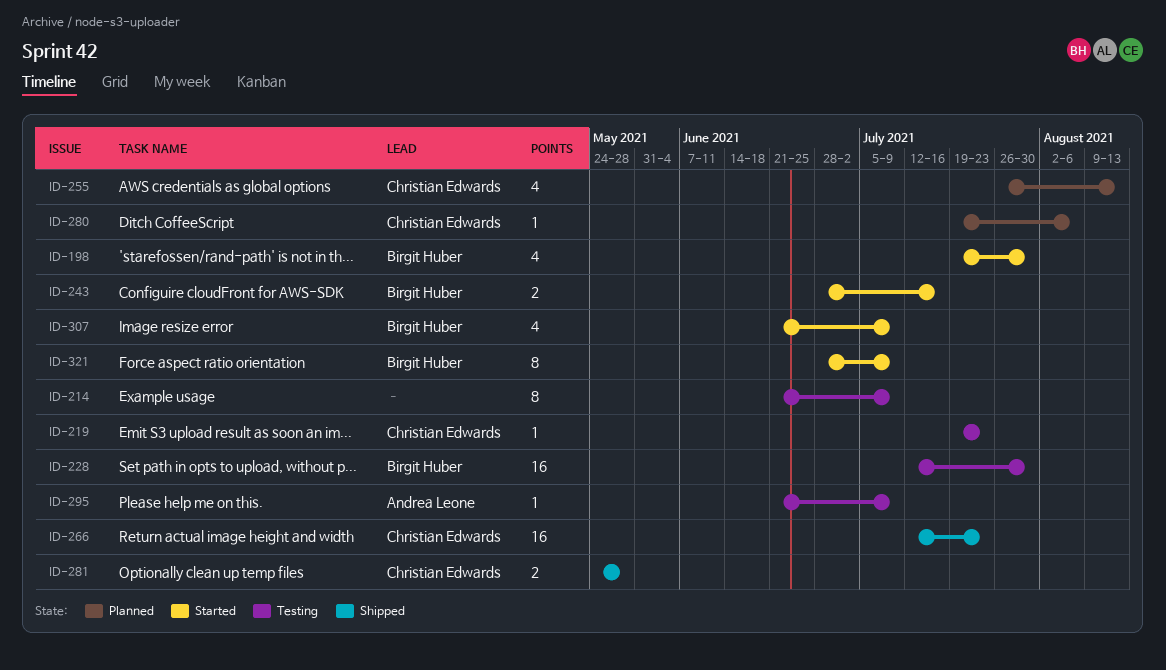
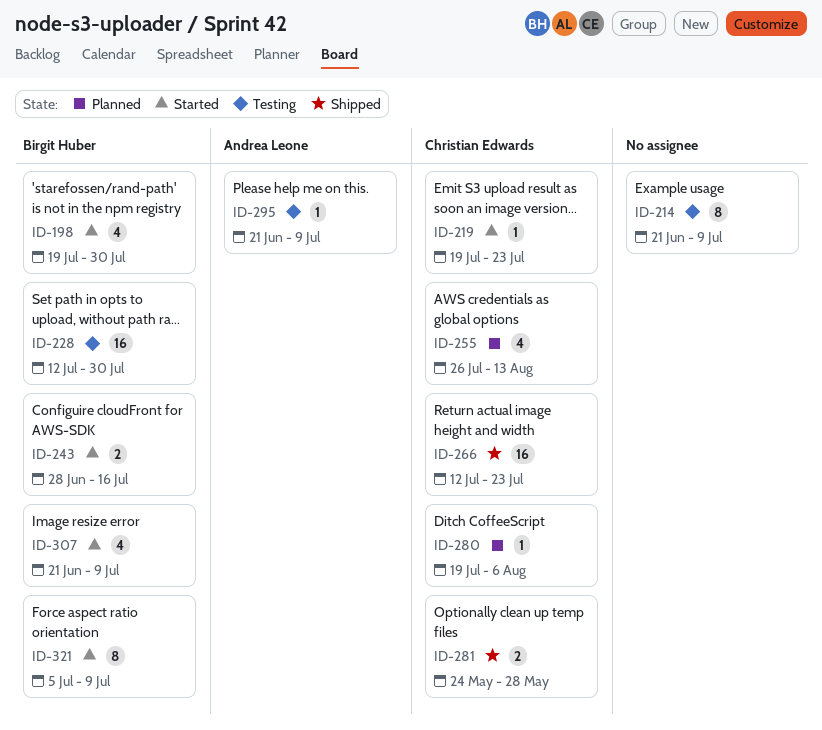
ID-219, status: Testing -> Started
ID-321, start: Jun 28 -> Jul 5

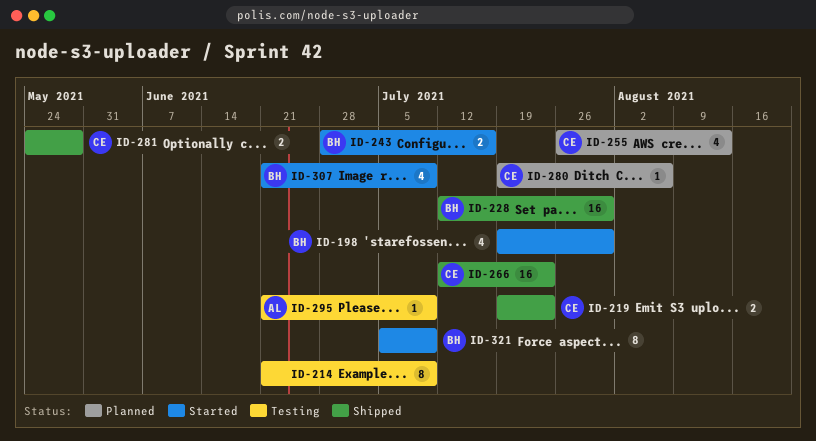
ID-219, status: Started -> Shipped
ID-219, estimate: 1 -> 2
ID-228, status: Testing -> Shipped

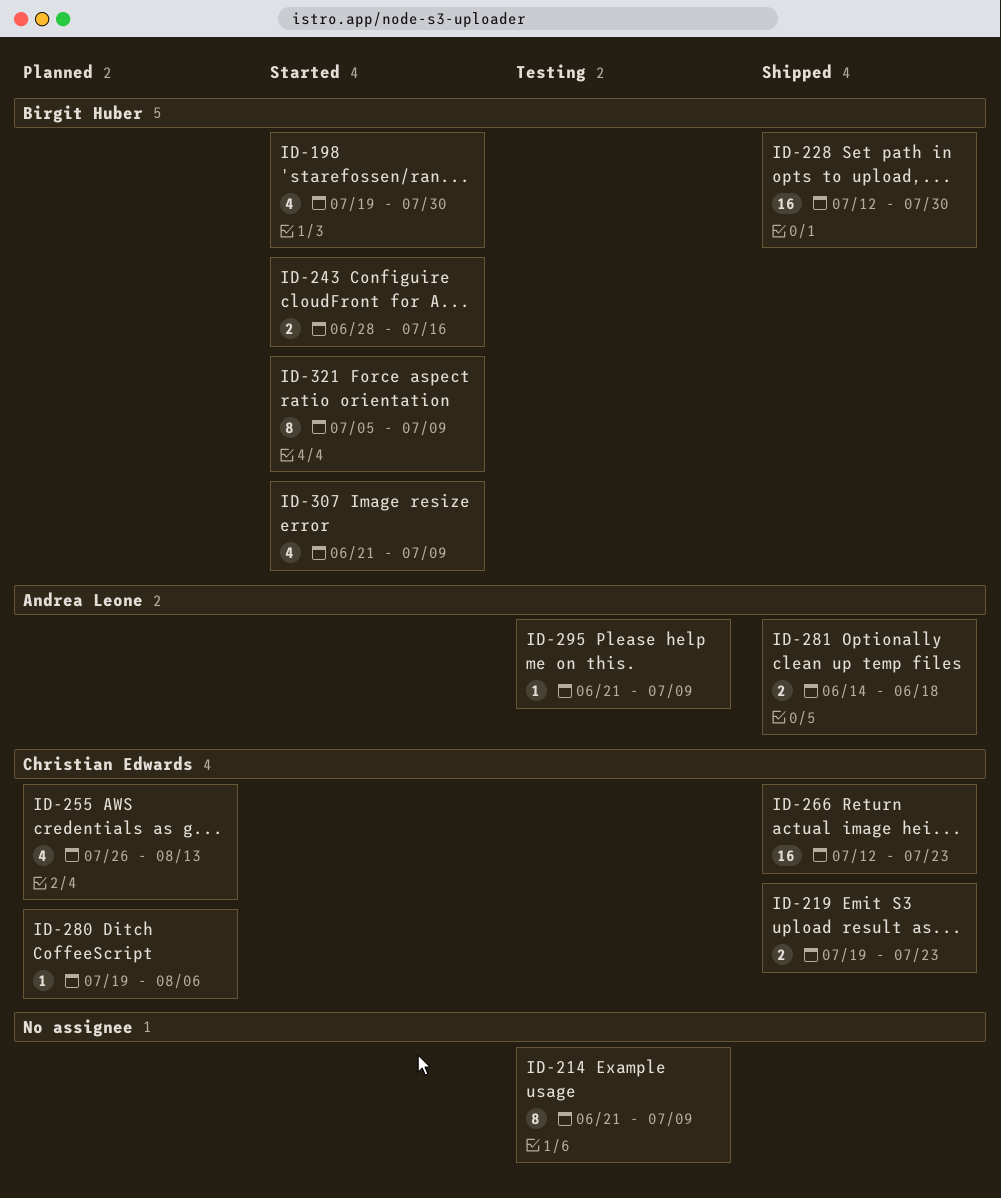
ID-281, owner: Christian Edwards -> Andrea Leone
ID-281, start: May 24 -> Jun 14
ID-281, due: May 28 -> Jun 18

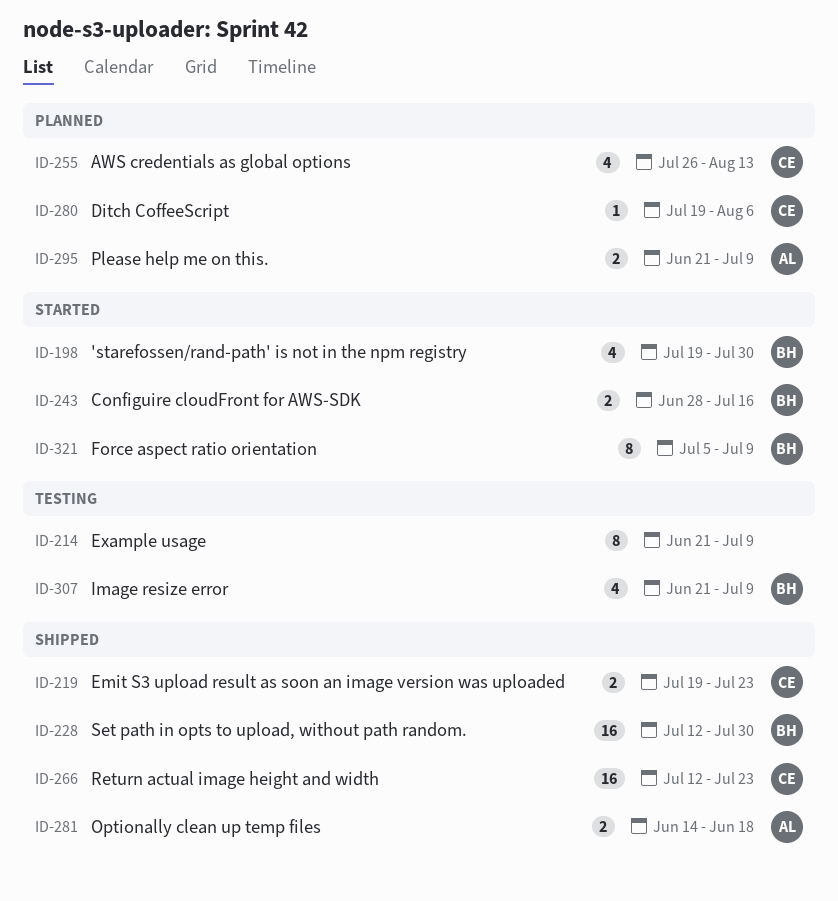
ID-295, status: Testing -> Planned
ID-295, estimate: 1 -> 2
ID-307, status: Started -> Testing

